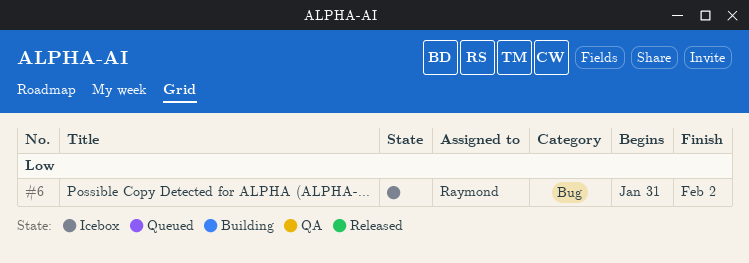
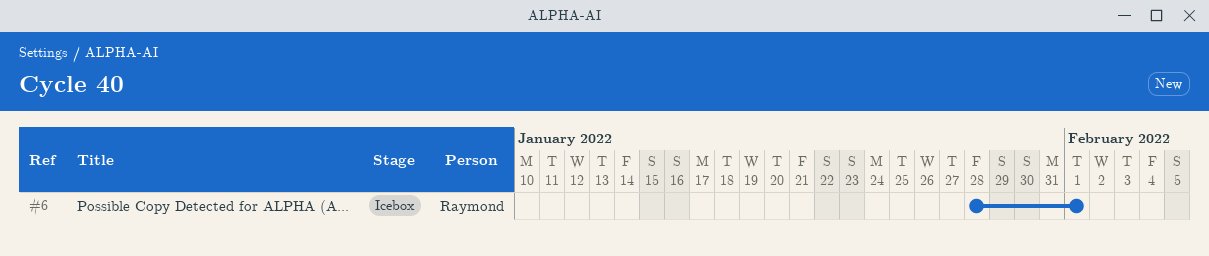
#6, start: Jan 31 -> Jan 28
#6, due: Feb 2 -> Feb 1

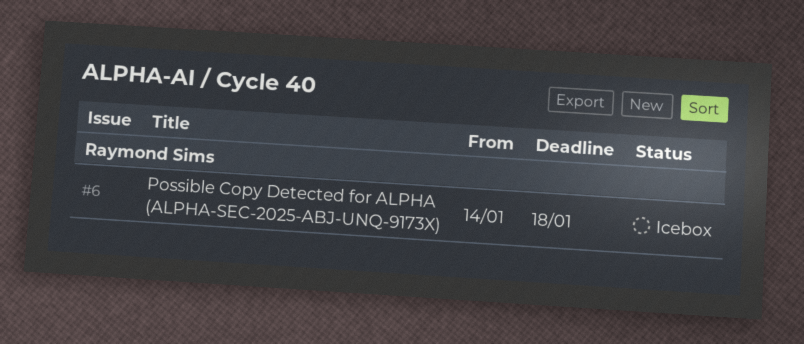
#6, start: Jan 28 -> Jan 14
#6, due: Feb 1 -> Jan 18

